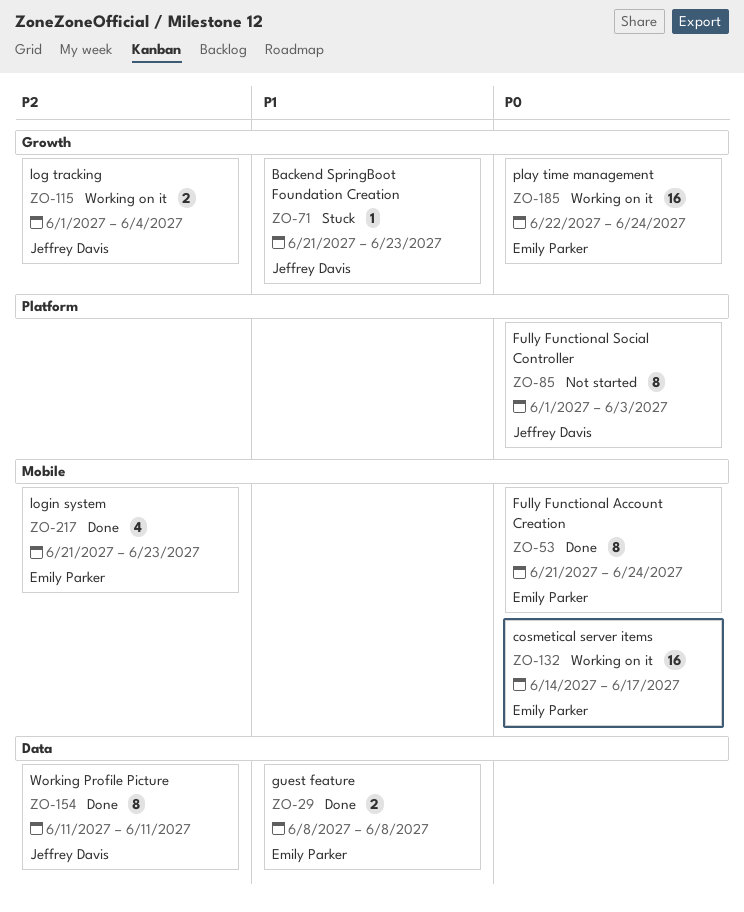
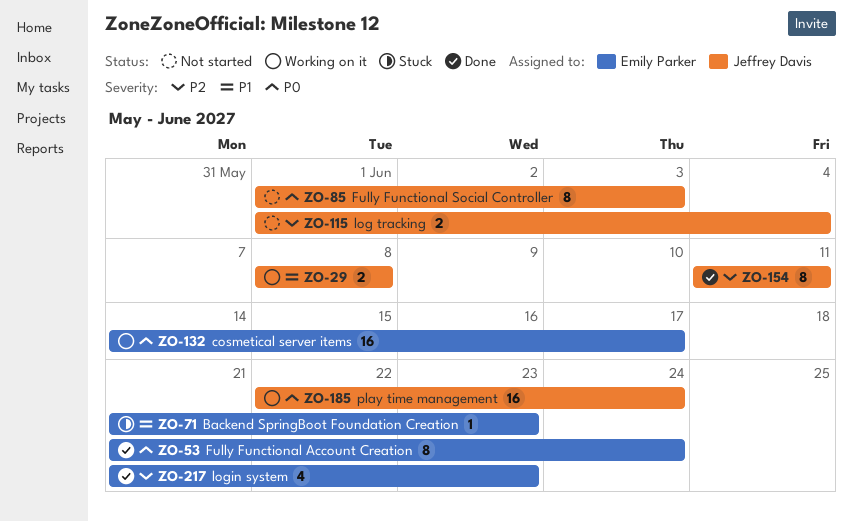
ZO-29, status: Done -> Working on it
ZO-29, owner: Emily Parker -> Jeffrey Davis
ZO-71, owner: Jeffrey Davis -> Emily Parker
ZO-115, status: Working on it -> Not started
ZO-185, owner: Emily Parker -> Jeffrey Davis

